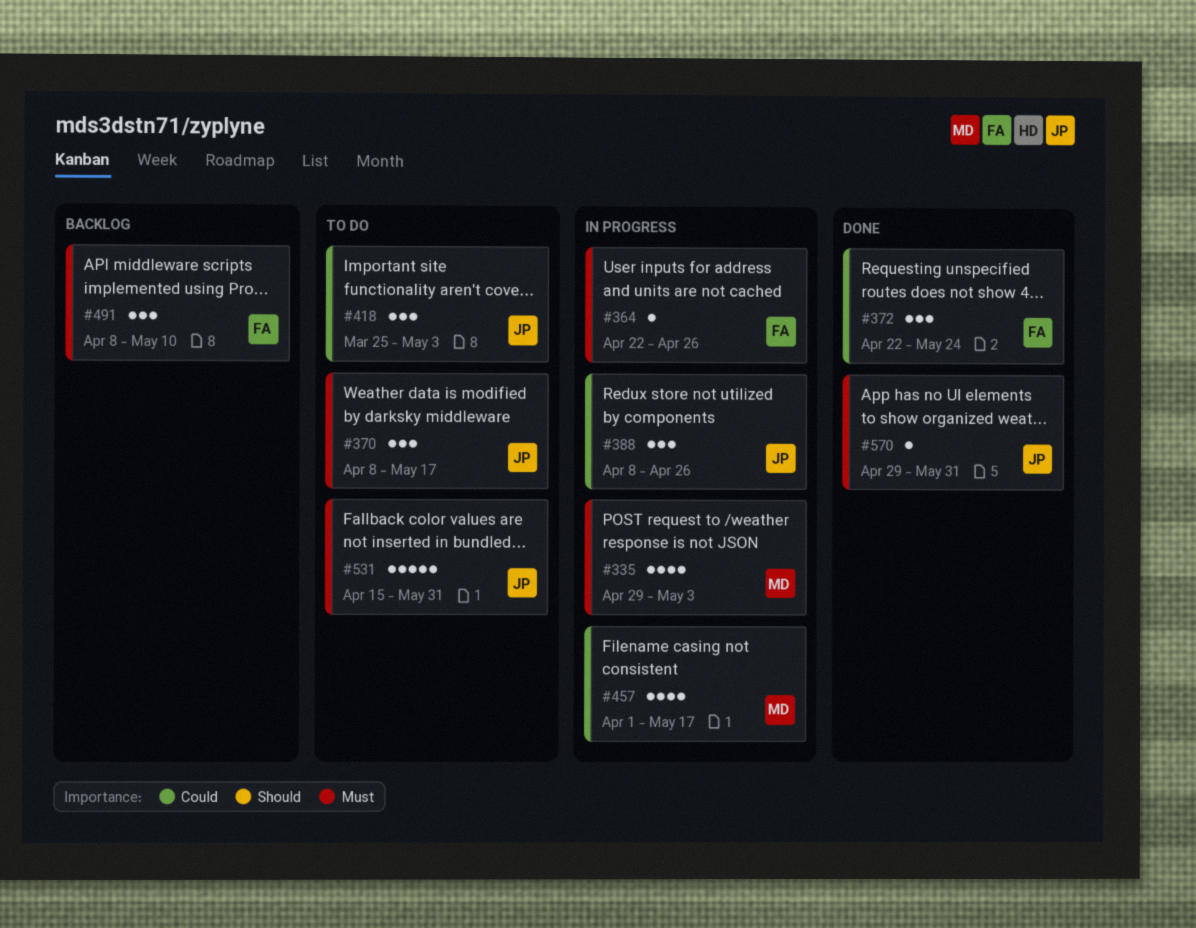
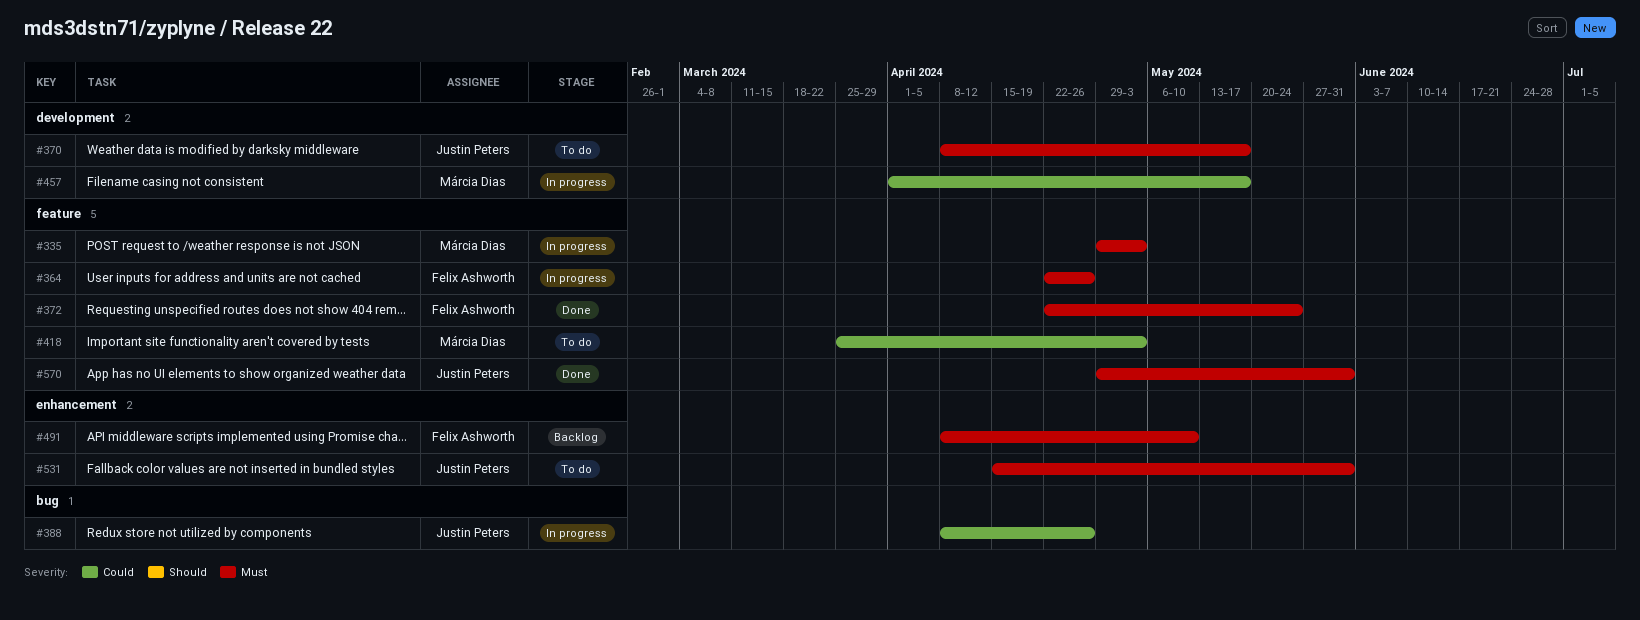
#372, priority: Could -> Must
#418, owner: Justin Peters -> Márcia Dias

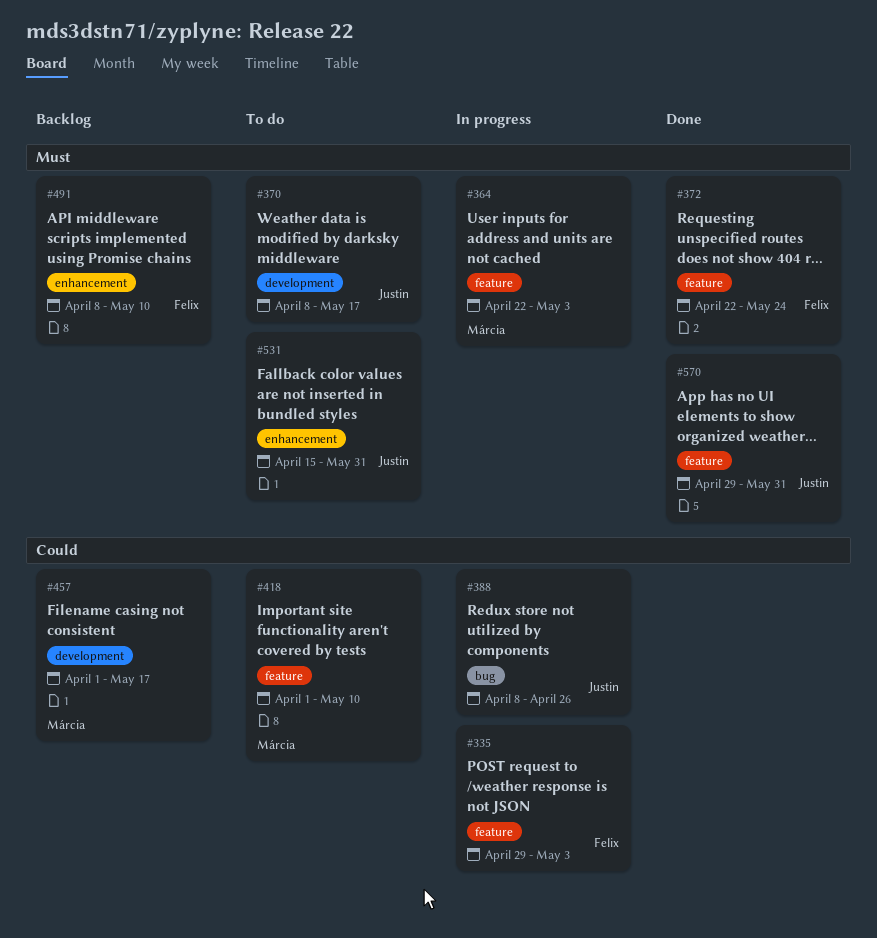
#335, owner: Márcia Dias -> Felix Ashworth
#335, priority: Must -> Could
#364, owner: Felix Ashworth -> Márcia Dias
#364, due: Apr 26 -> May 3
#418, start: Mar 25 -> Apr 1
#418, due: May 3 -> May 10
#457, status: In progress -> Backlog

